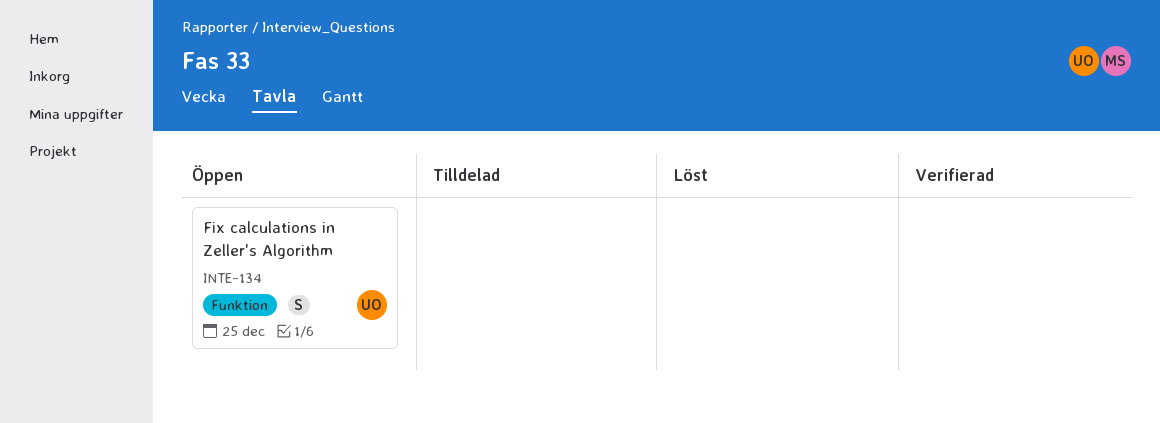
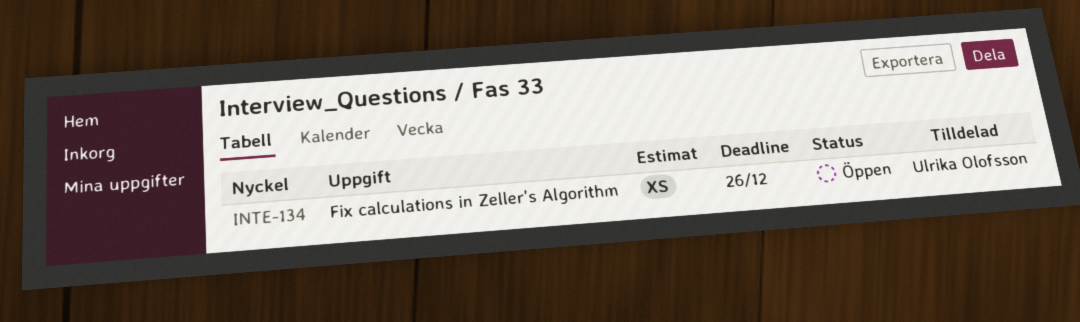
INTE-134, estimate: S -> XS
INTE-134, due: Dec 25 -> Dec 26

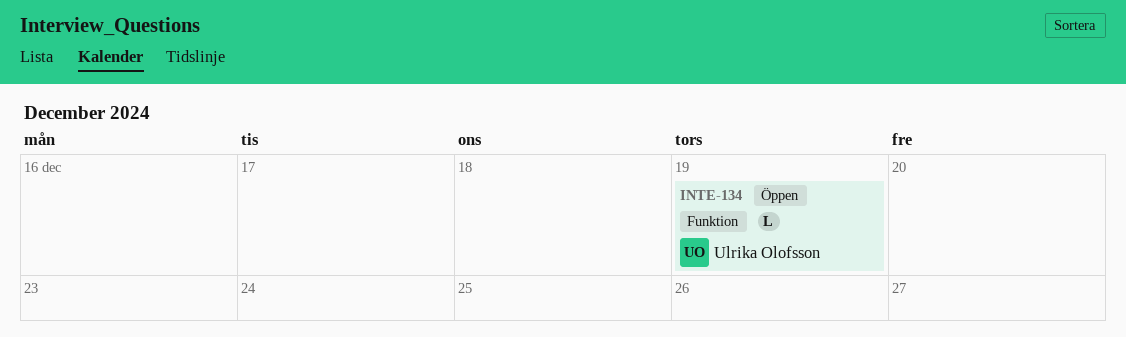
INTE-134, estimate: XS -> L
INTE-134, due: Dec 26 -> Dec 19

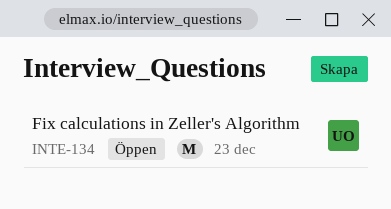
INTE-134, estimate: L -> M
INTE-134, due: Dec 19 -> Dec 23

